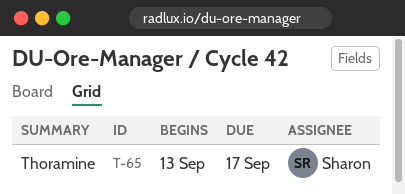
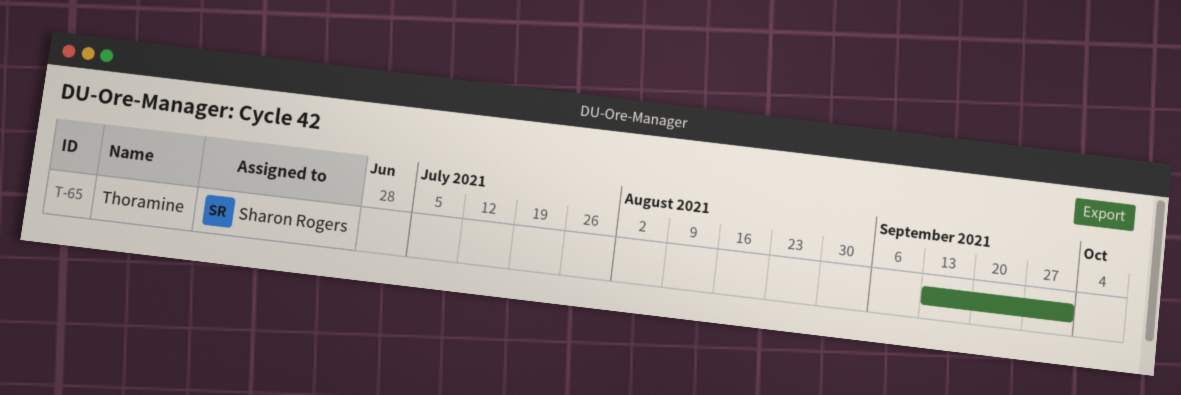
T-65, due: Sep 17 -> Oct 1

